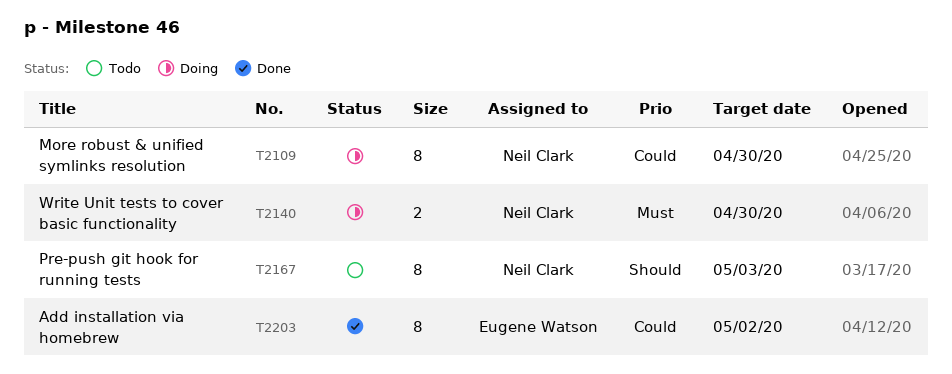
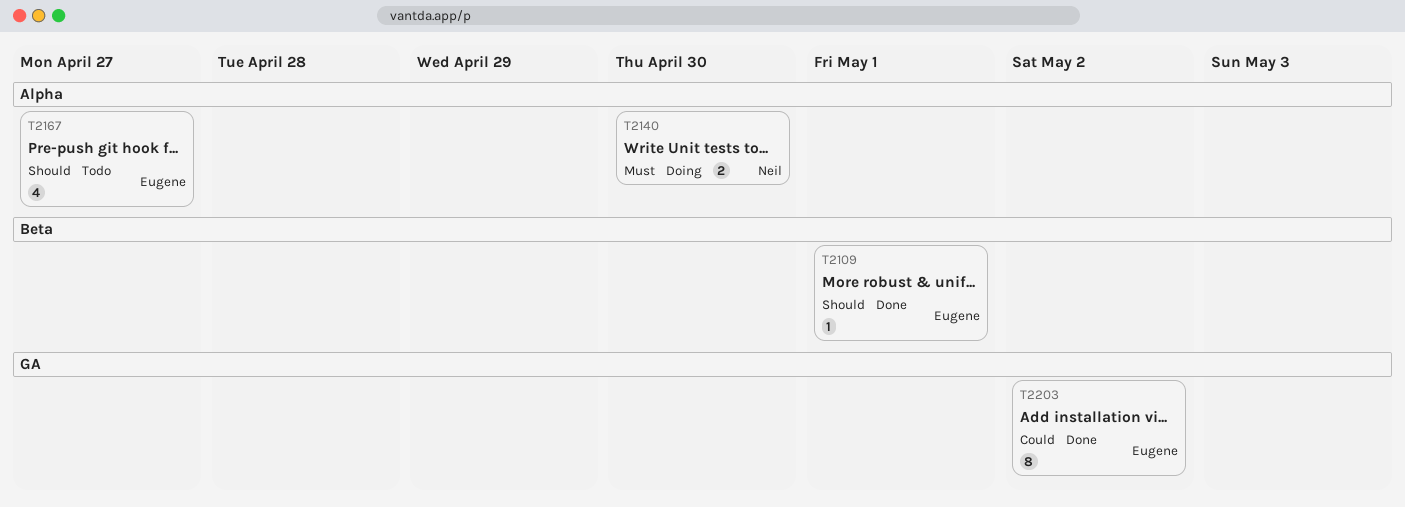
T2109, status: Doing -> Done
T2109, owner: Neil Clark -> Eugene Watson
T2109, priority: Could -> Should
T2109, estimate: 8 -> 1
T2109, due: Apr 30 -> May 1
T2167, owner: Neil Clark -> Eugene Watson
T2167, estimate: 8 -> 4
T2167, due: May 3 -> Apr 27

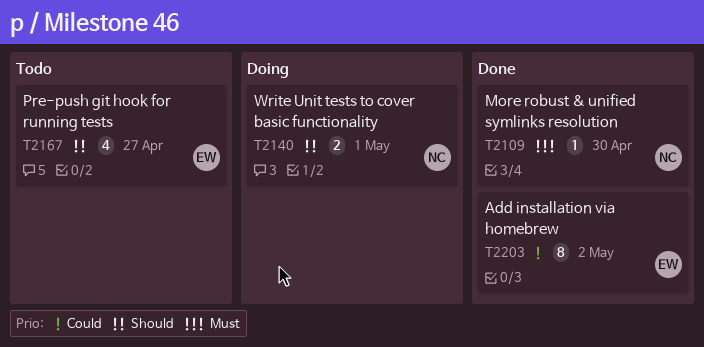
T2109, owner: Eugene -> Neil
T2109, priority: Should -> Must
T2109, due: May 1 -> Apr 30
T2140, priority: Must -> Should
T2140, due: Apr 30 -> May 1

